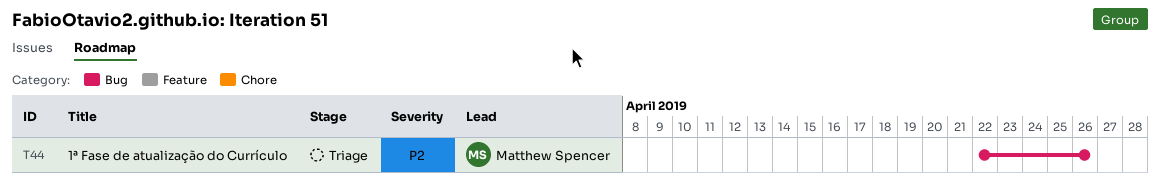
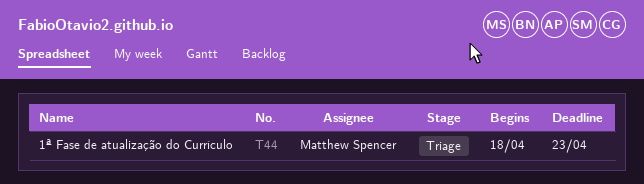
T44, start: Apr 22 -> Apr 18
T44, due: Apr 26 -> Apr 23

